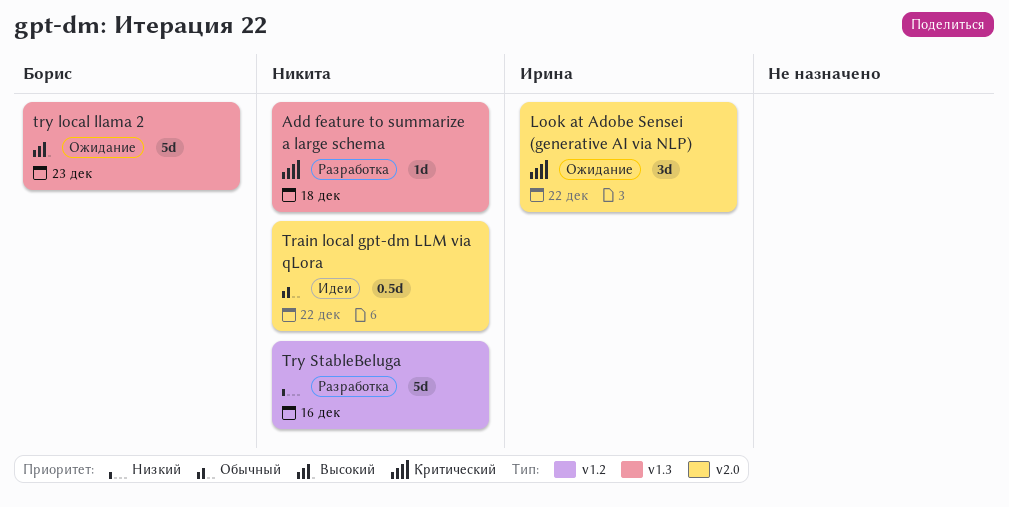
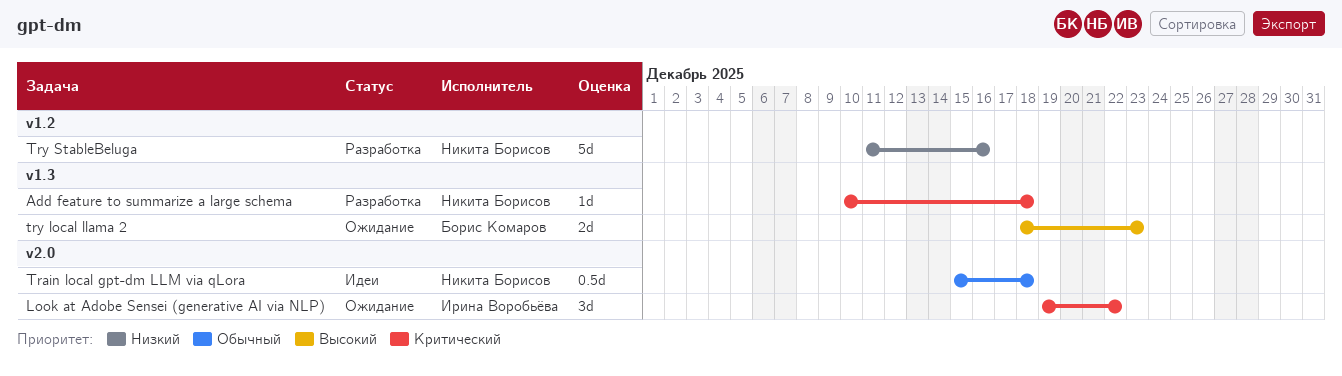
Train local gpt-dm LLM via qLora, due: Dec 22 -> Dec 18
try local llama 2, estimate: 5d -> 2d

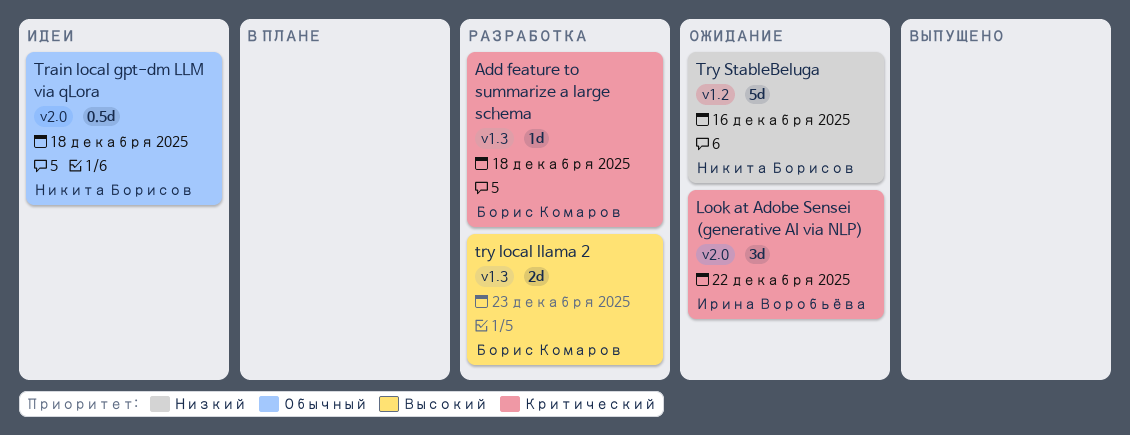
Add feature to summarize a large schema, owner: Никита Борисов -> Борис Комаров
try local llama 2, status: Ожидание -> Разработка
Try StableBeluga, status: Разработка -> Ожидание

